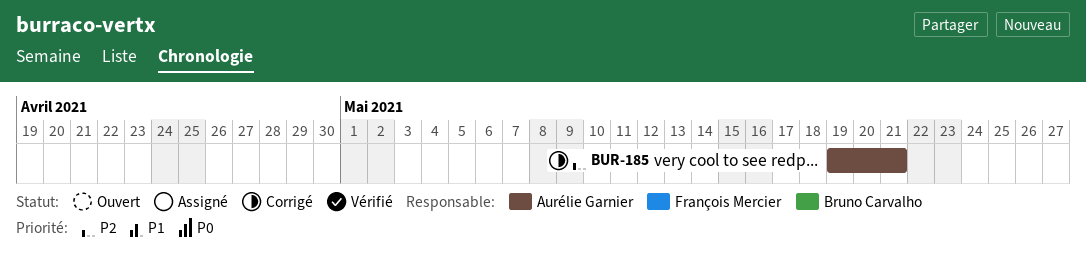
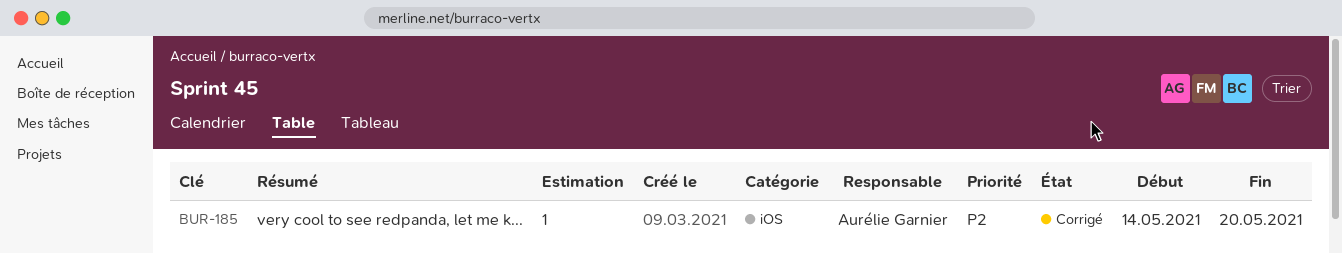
BUR-185, start: May 19 -> May 14
BUR-185, due: May 21 -> May 20

